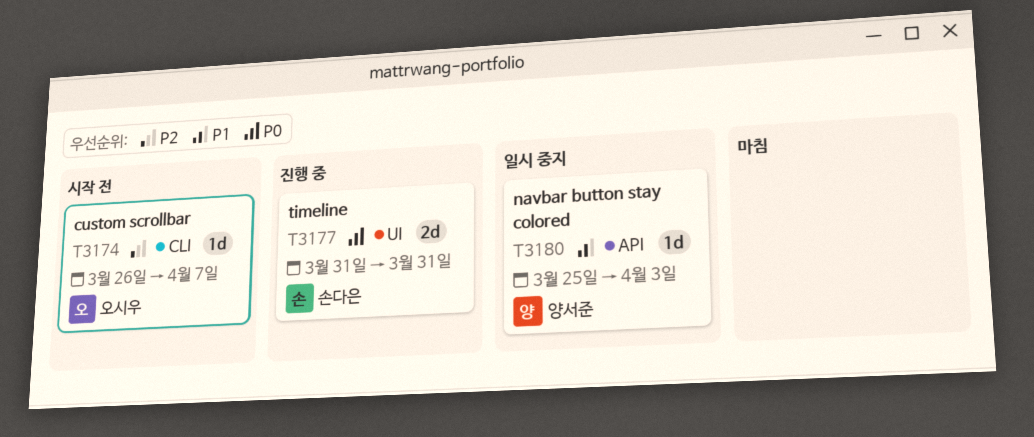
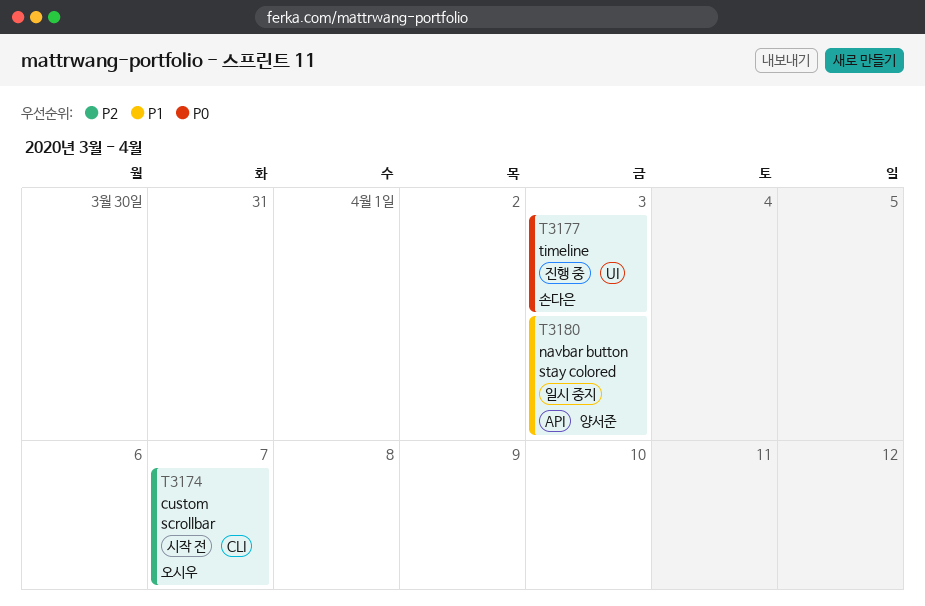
T3177, due: Mar 31 -> Apr 3

